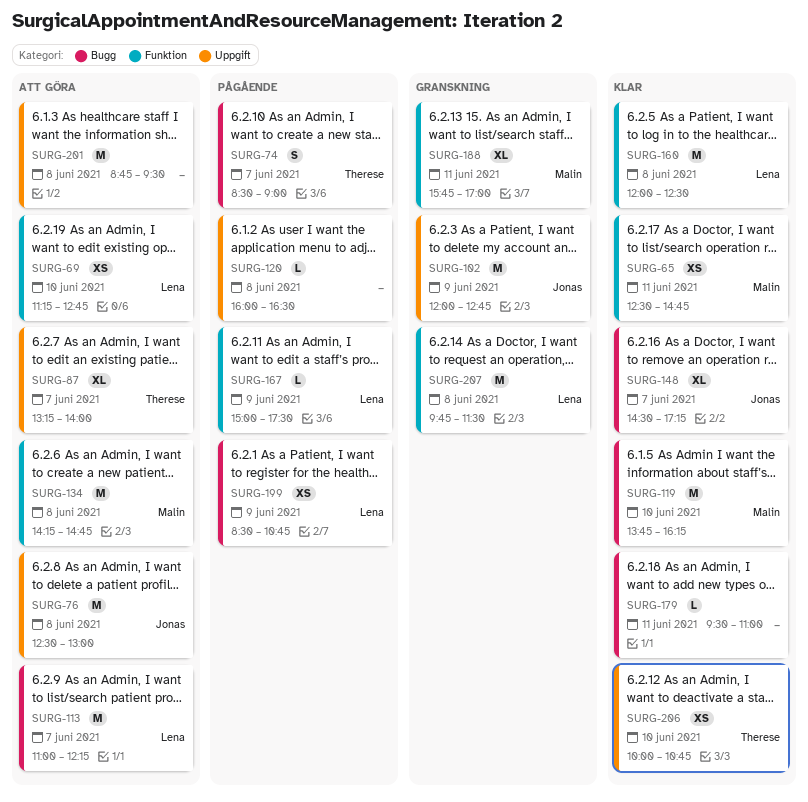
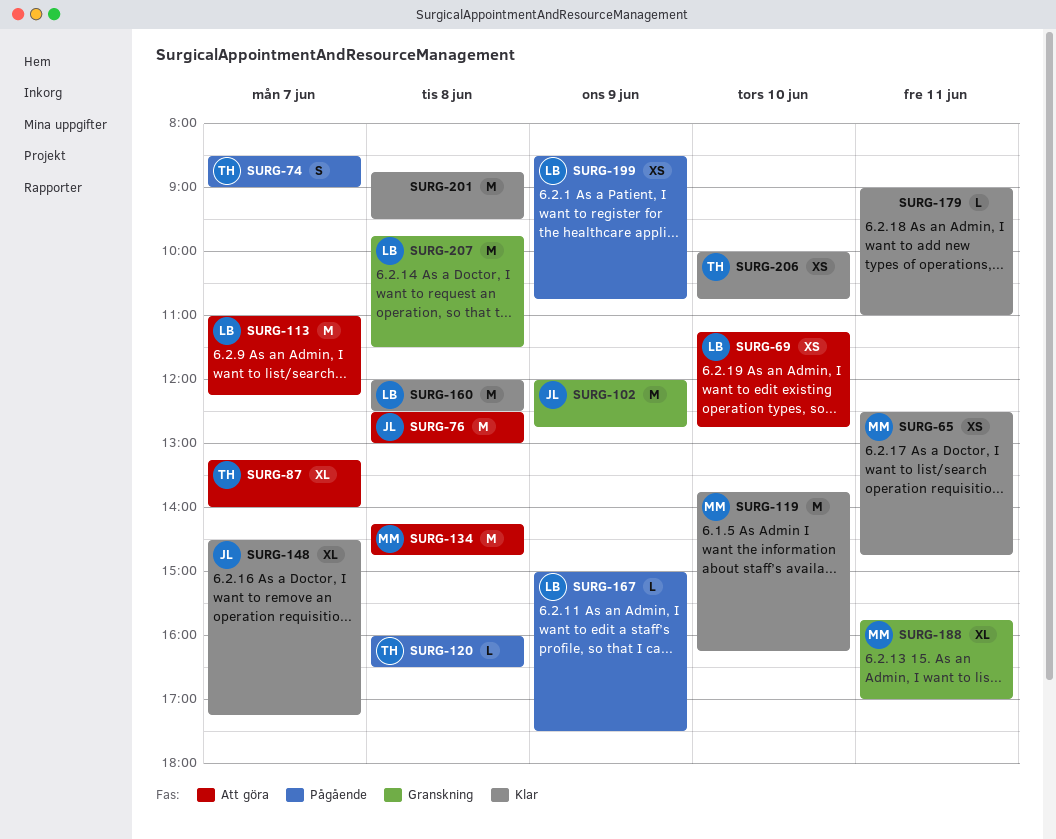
SURG-120, owner: none -> Therese
SURG-179, begins: 09:30 -> 09:00
SURG-201, status: Att göra -> Klar

